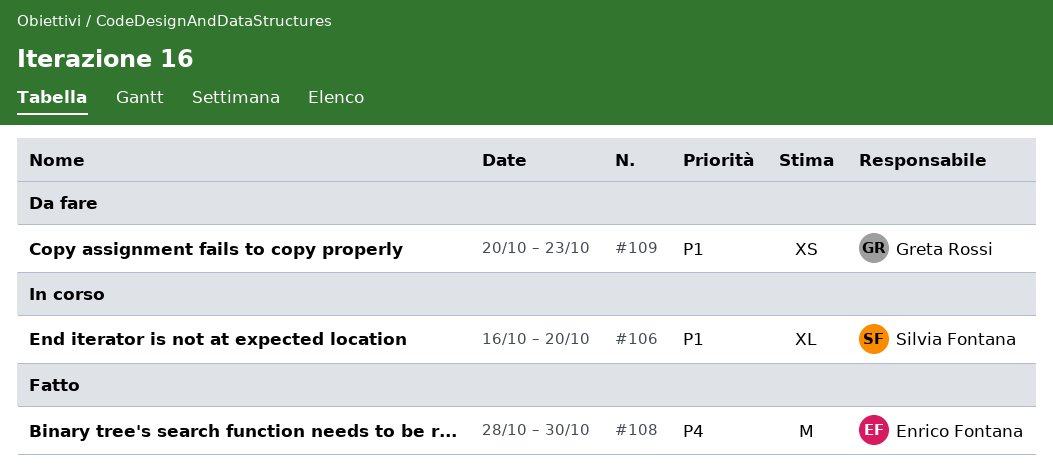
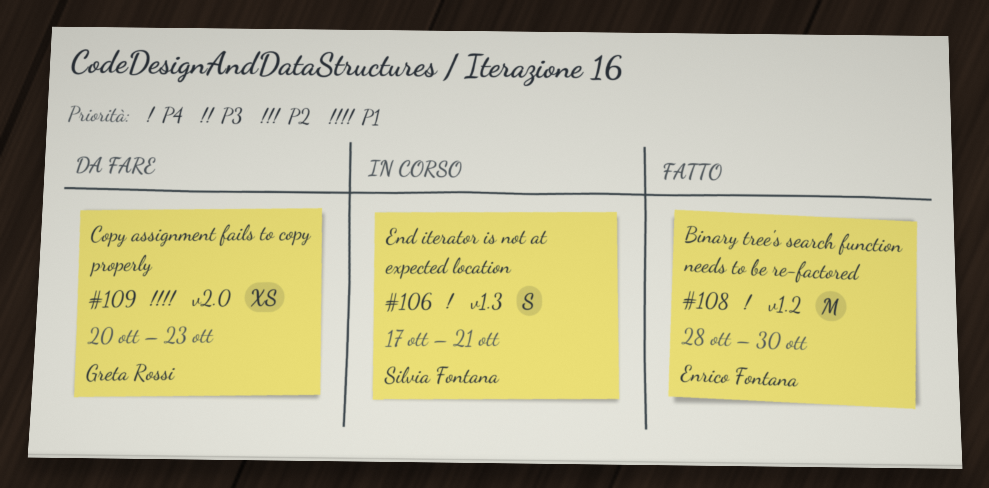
#106, priority: P1 -> P4
#106, estimate: XL -> S
#106, start: Oct 16 -> Oct 17
#106, due: Oct 20 -> Oct 21

